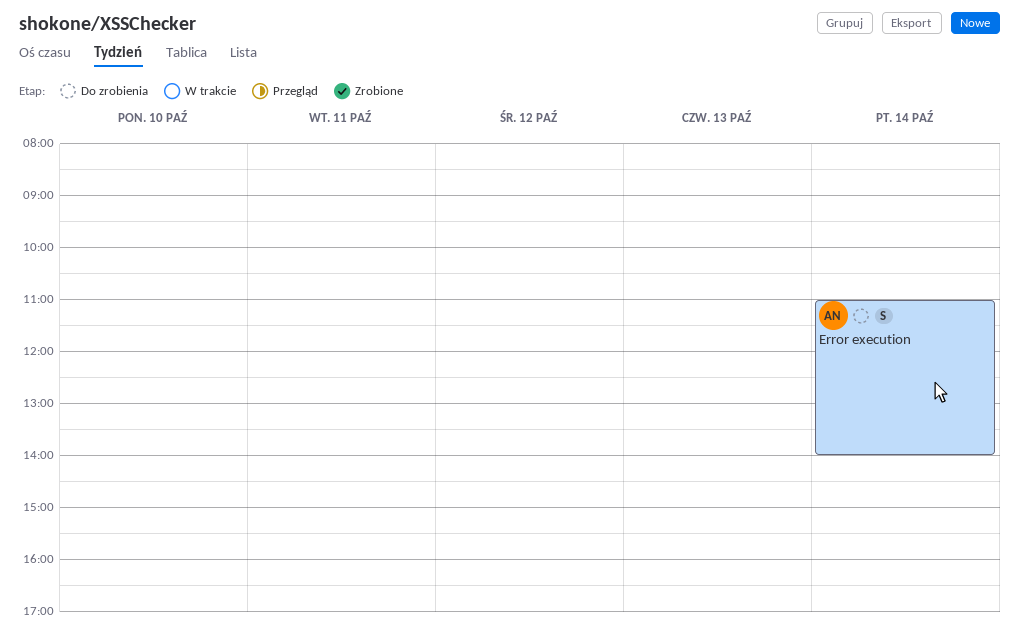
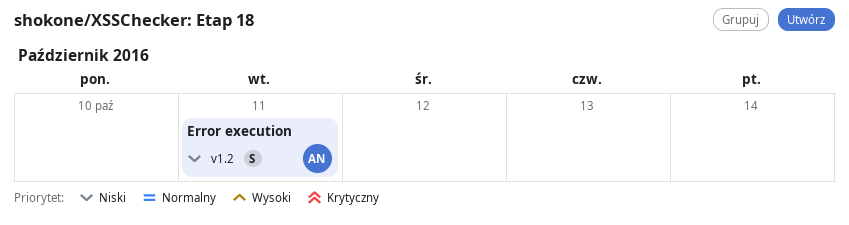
Error execution, day: Oct 14 -> Oct 11

